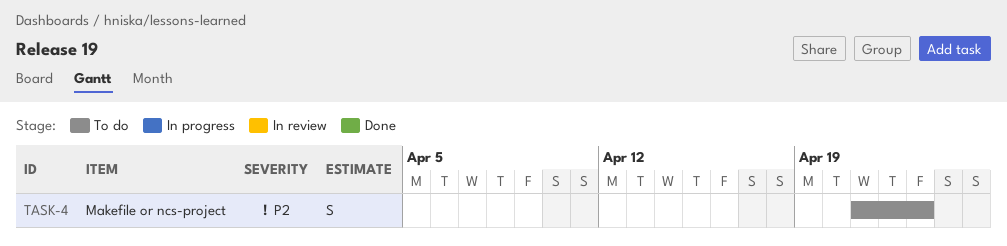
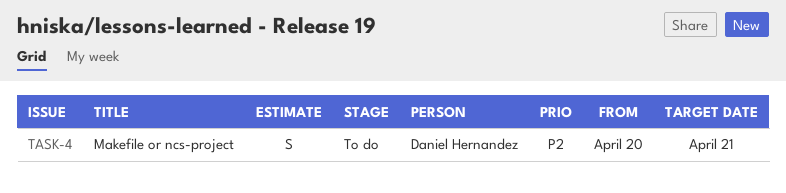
TASK-4, start: Apr 21 -> Apr 20
TASK-4, due: Apr 23 -> Apr 21

